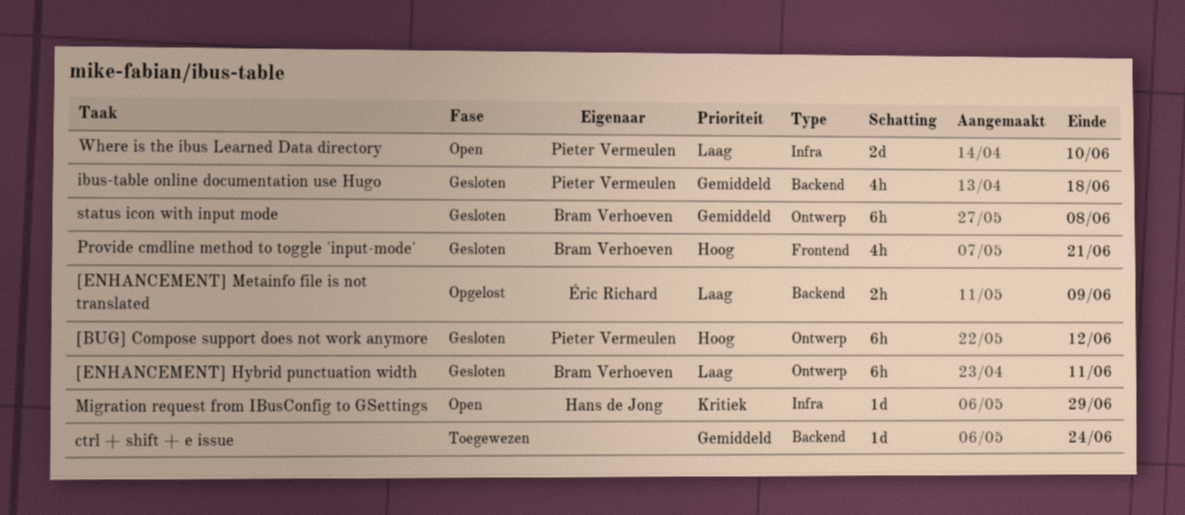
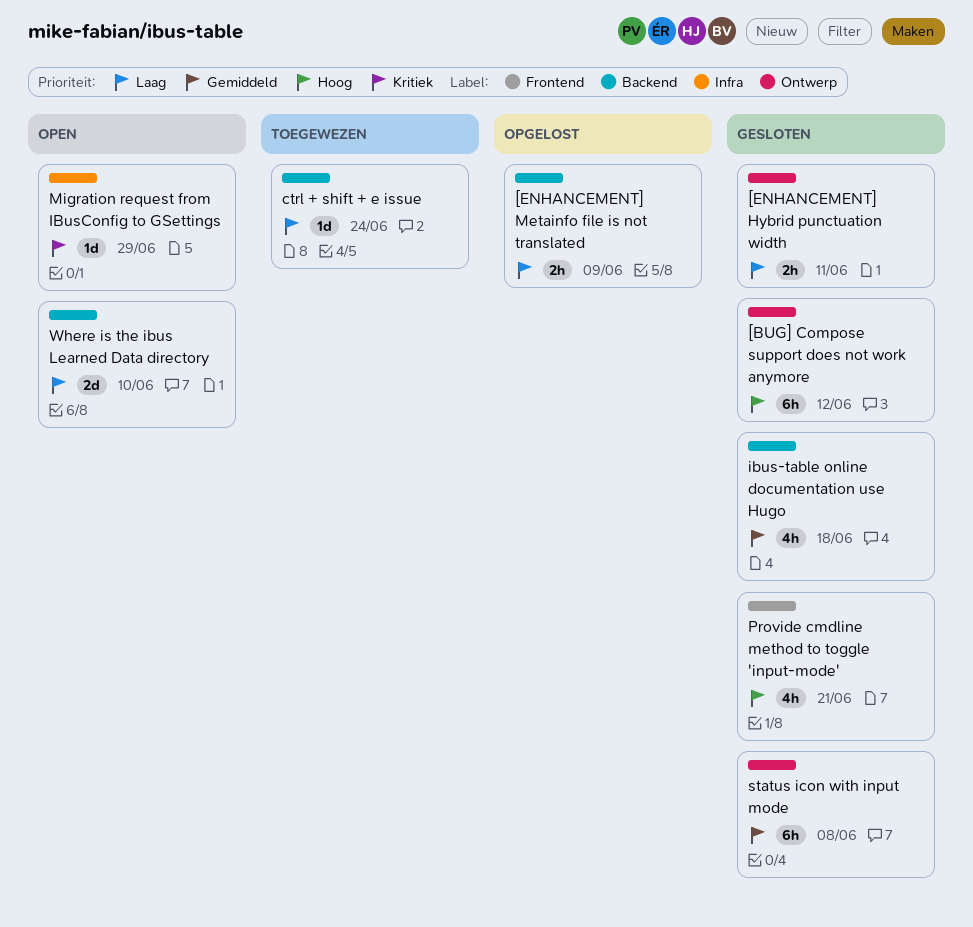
[ENHANCEMENT] Hybrid punctuation width, estimate: 6h -> 2h
ctrl + shift + e issue, priority: Gemiddeld -> Laag
Where is the ibus Learned Data directory, label: Infra -> Backend

